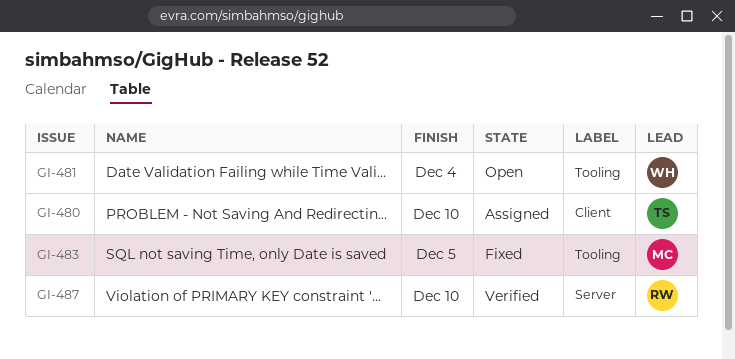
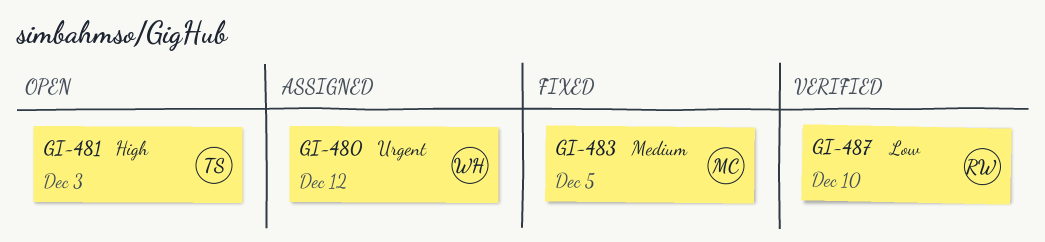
GI-480, owner: TS -> WH
GI-480, due: Dec 10 -> Dec 12
GI-481, owner: WH -> TS
GI-481, due: Dec 4 -> Dec 3

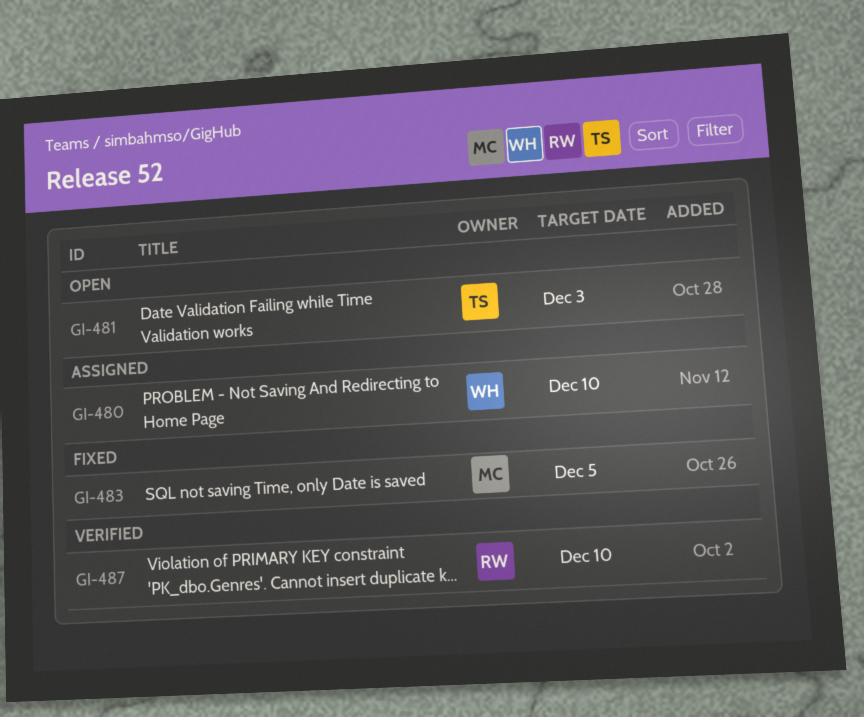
GI-480, due: Dec 12 -> Dec 10

